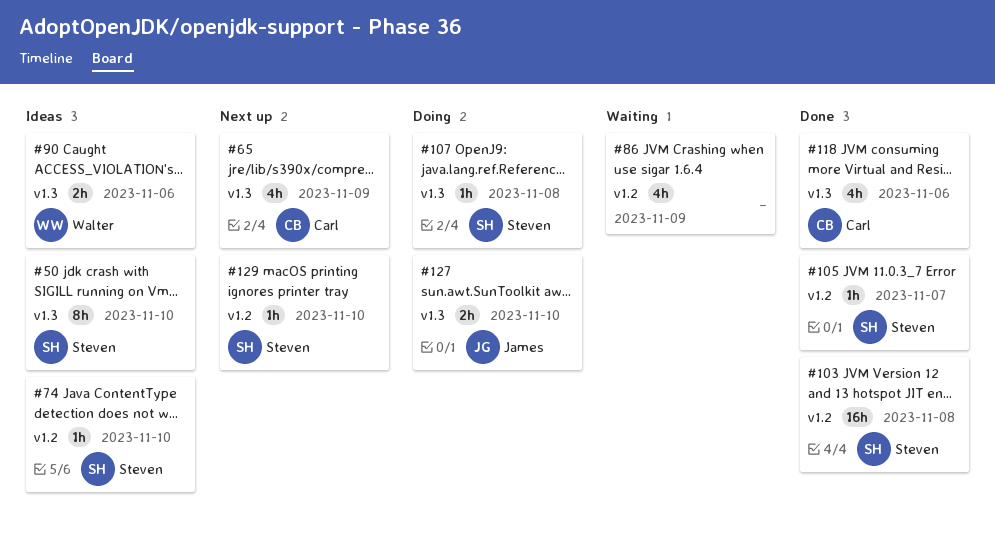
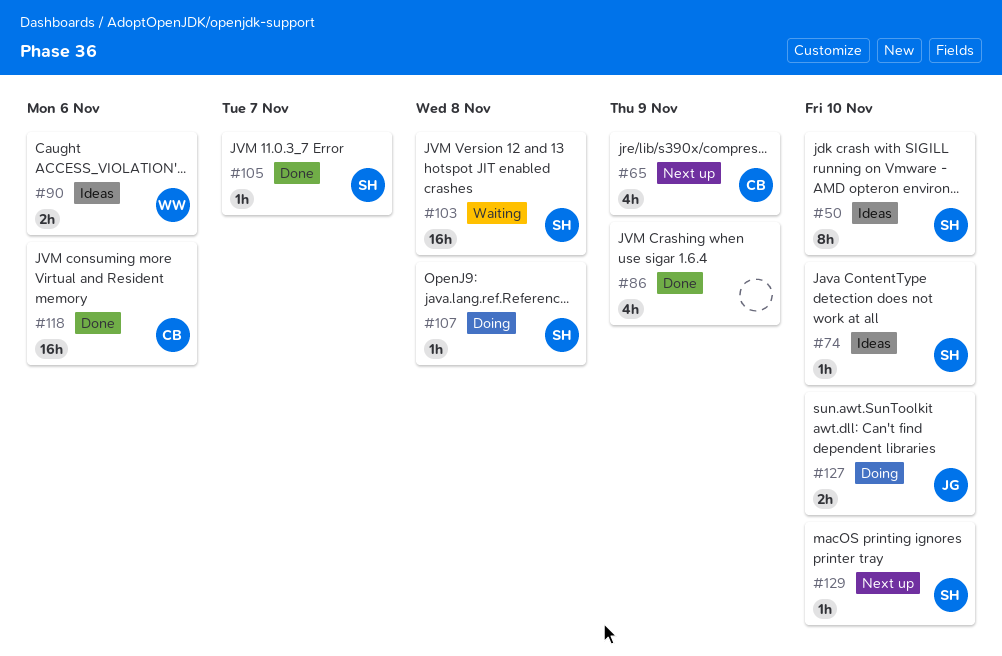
#86, status: Waiting -> Done
#103, status: Done -> Waiting
#118, estimate: 4h -> 16h

